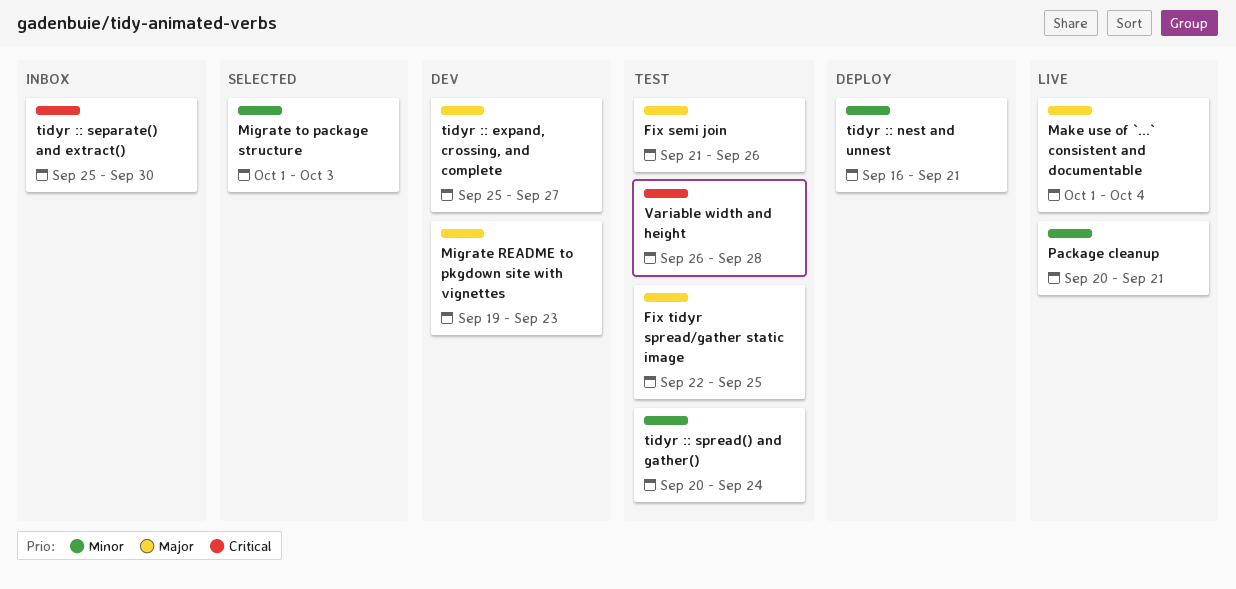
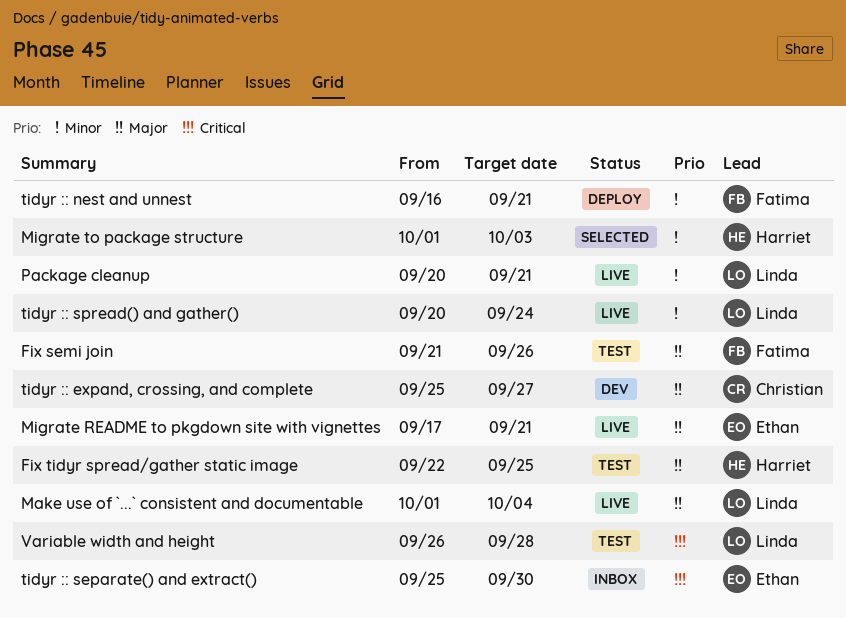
Migrate README to pkgdown site with vignettes, status: Dev -> Live
Migrate README to pkgdown site with vignettes, start: Sep 19 -> Sep 17
Migrate README to pkgdown site with vignettes, due: Sep 23 -> Sep 21
tidyr :: spread() and gather(), status: Test -> Live

